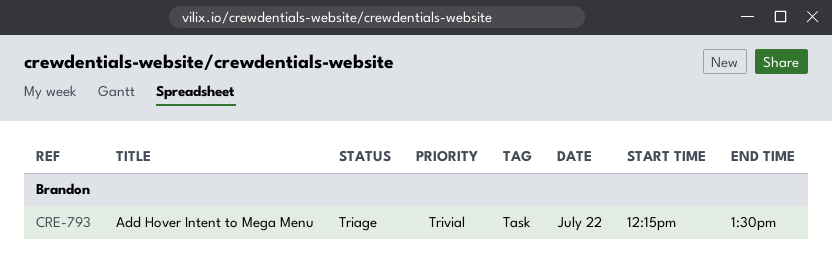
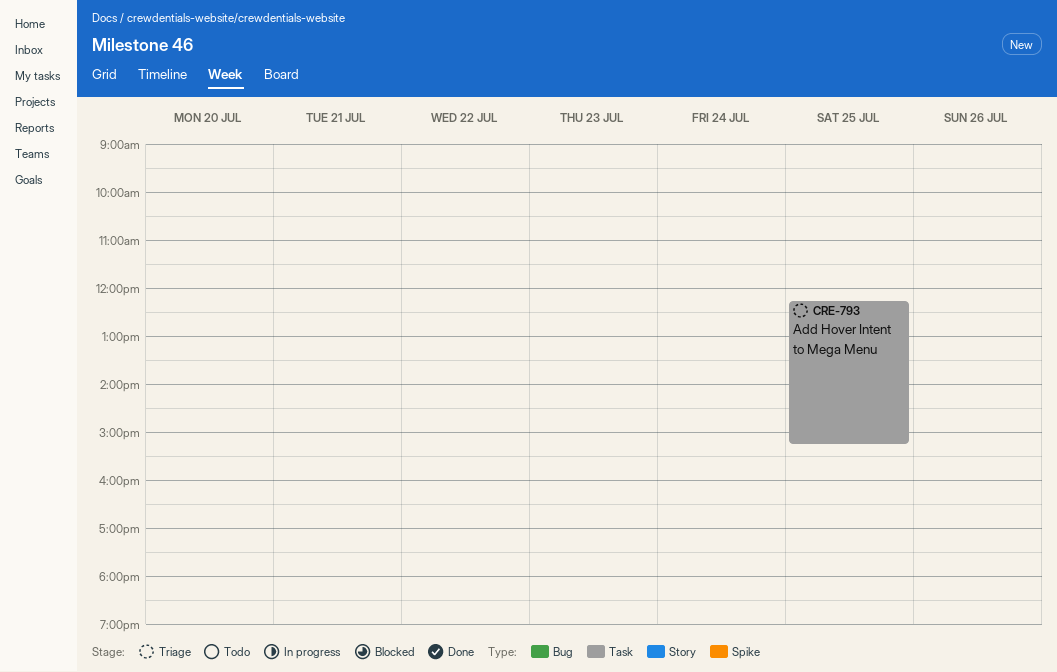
CRE-793, day: Jul 22 -> Jul 25
CRE-793, ends: 13:30 -> 15:15

